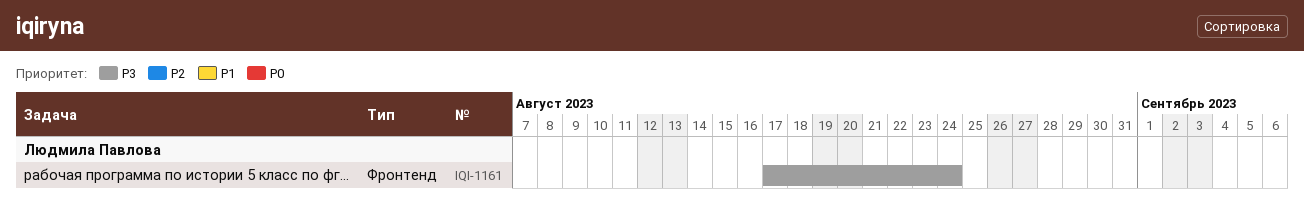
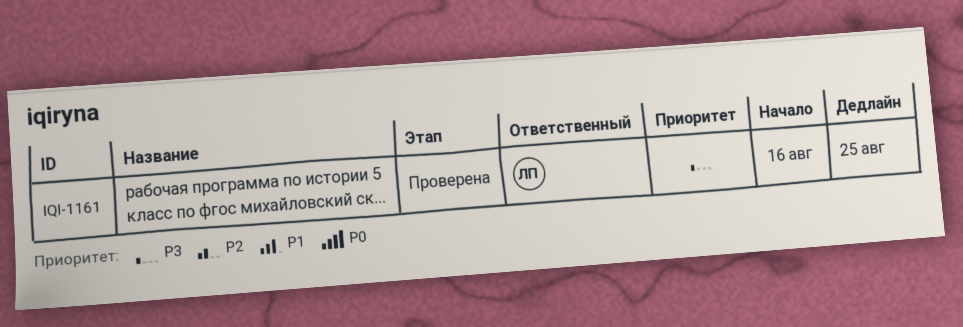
IQI-1161, start: Aug 17 -> Aug 16
IQI-1161, due: Aug 24 -> Aug 25

